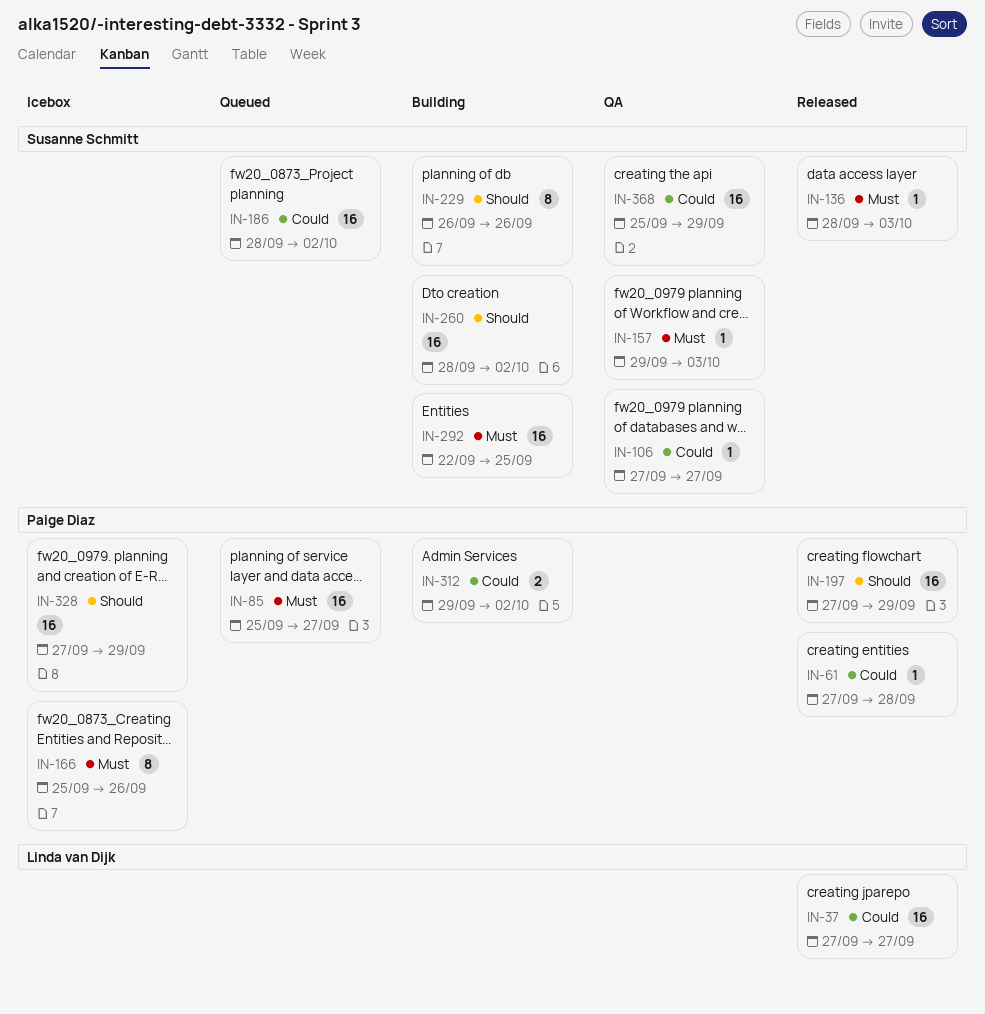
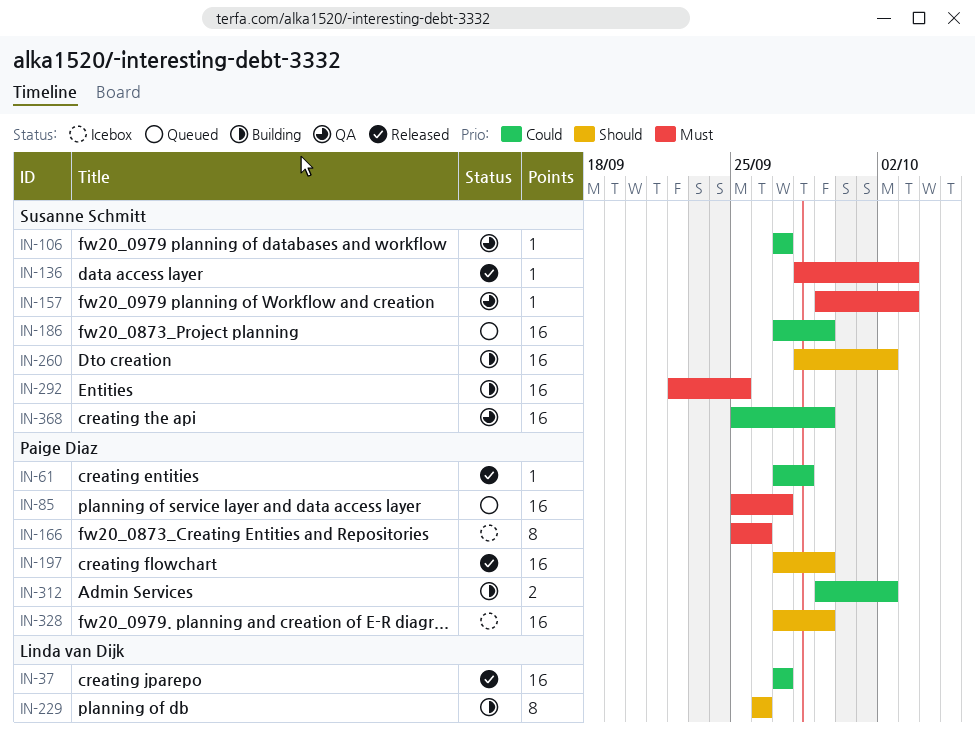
IN-186, start: Sep 28 -> Sep 27
IN-186, due: Oct 2 -> Sep 29
IN-229, owner: Susanne Schmitt -> Linda van Dijk

